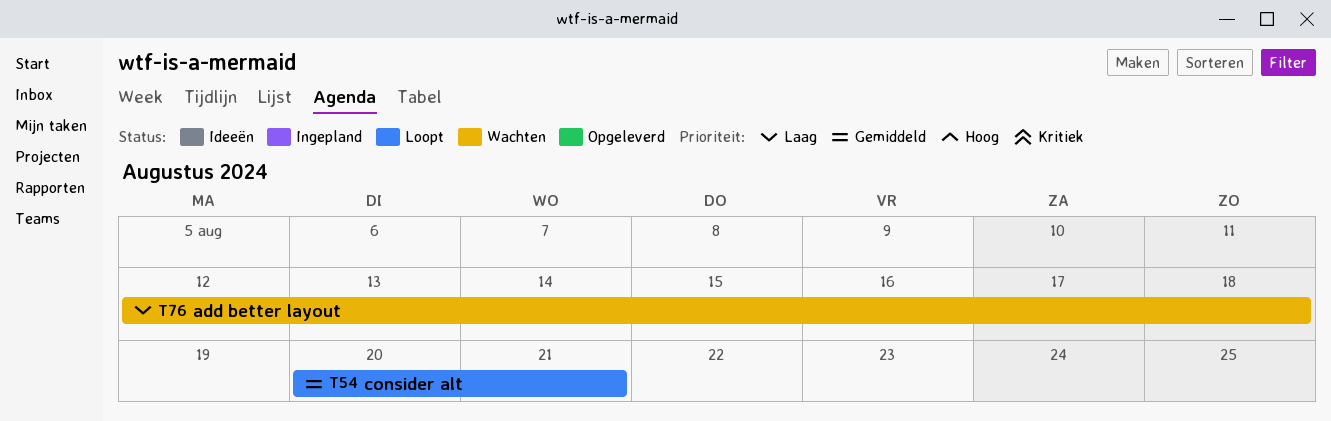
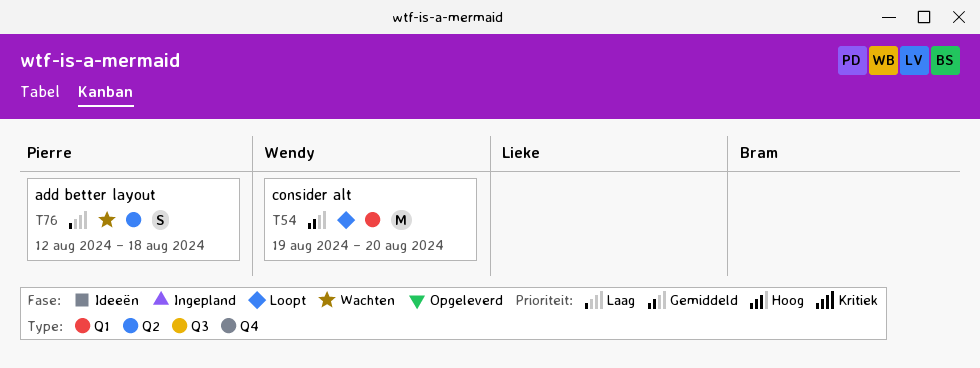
T54, start: Aug 20 -> Aug 19
T54, due: Aug 21 -> Aug 20

